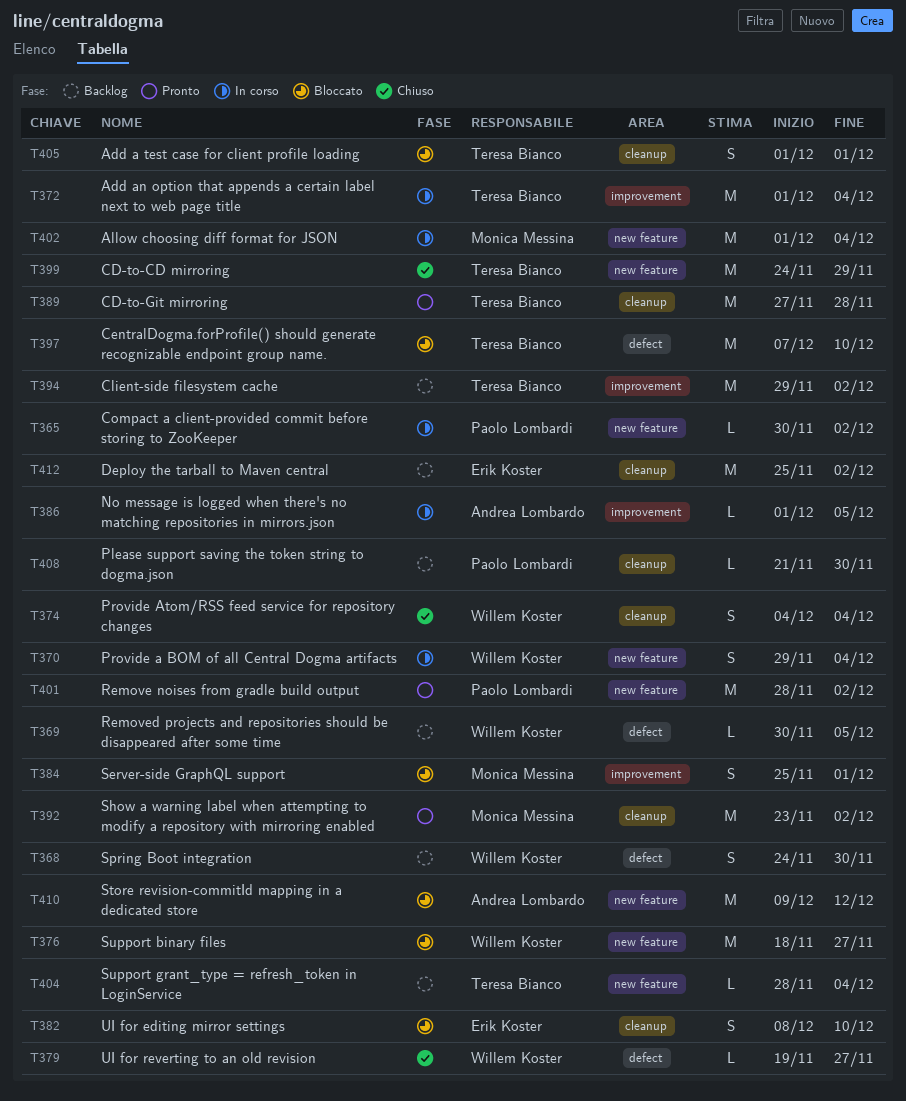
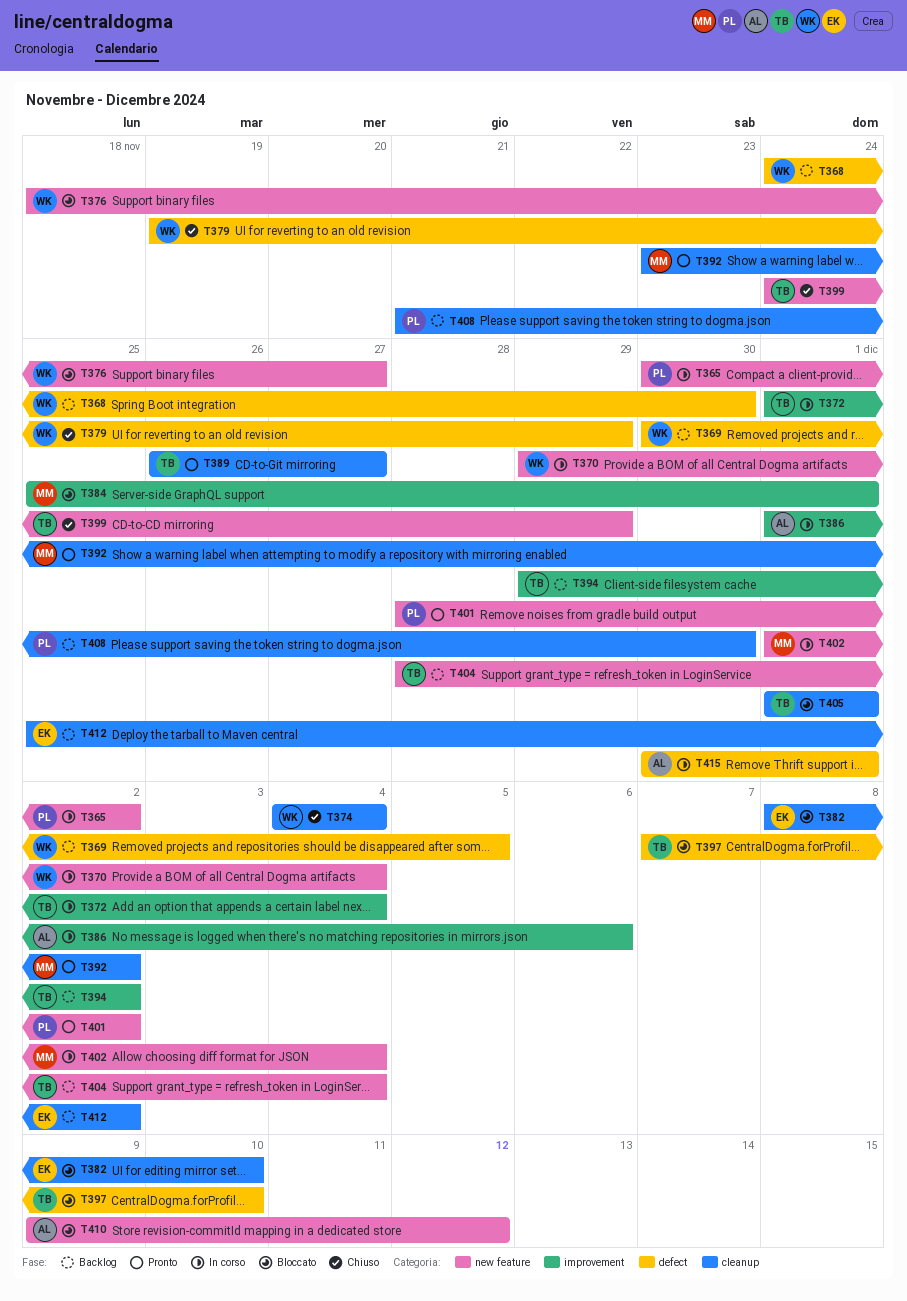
T379, due: Nov 27 -> Nov 29
T386, due: Dec 5 -> Dec 6
T389, start: Nov 27 -> Nov 26
T389, due: Nov 28 -> Nov 27
T415: none -> present

